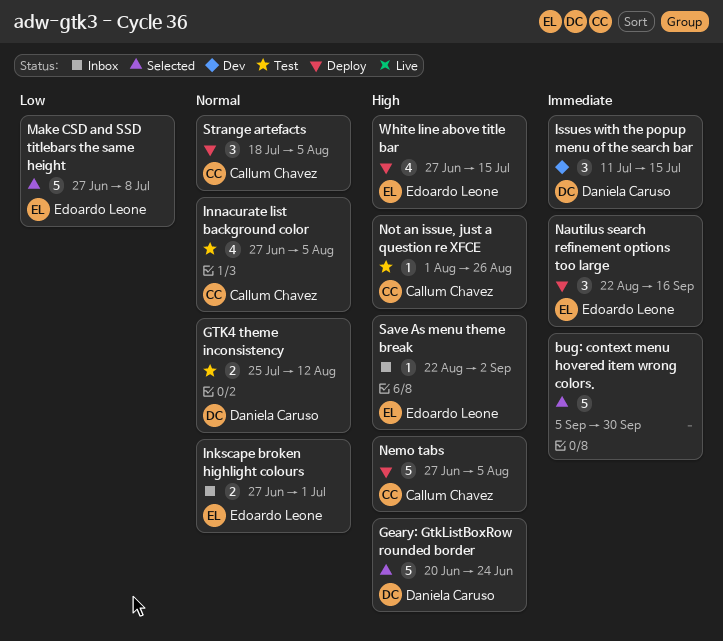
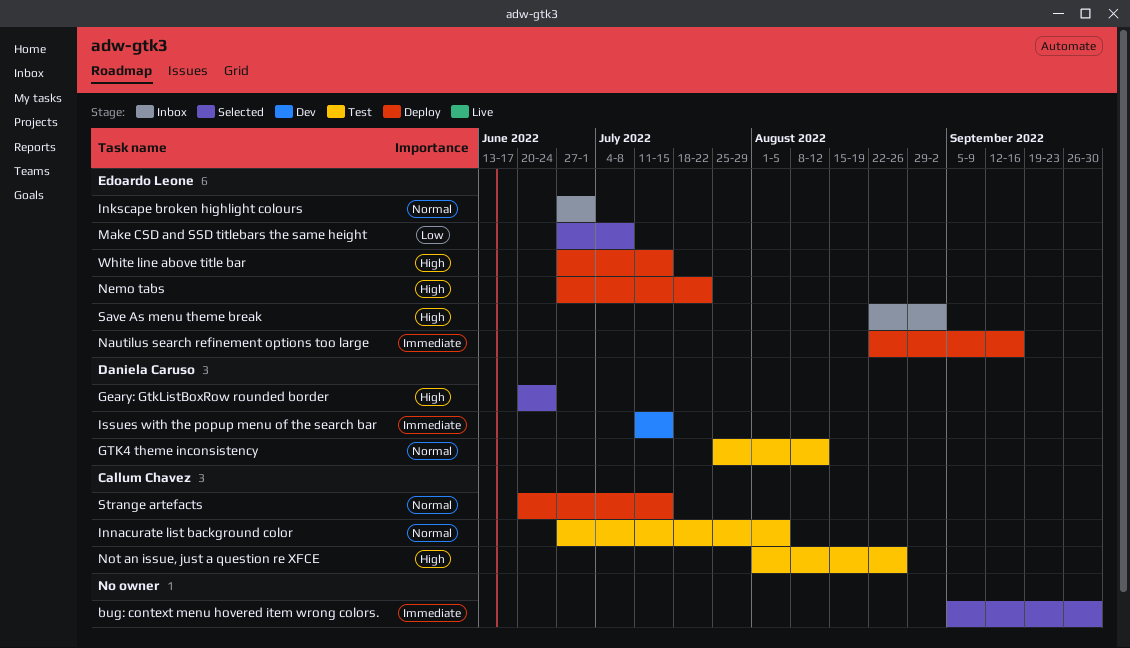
Nemo tabs, owner: Callum Chavez -> Edoardo Leone
Nemo tabs, due: Aug 5 -> Jul 22
Strange artefacts, start: Jul 18 -> Jun 20
Strange artefacts, due: Aug 5 -> Jul 15

